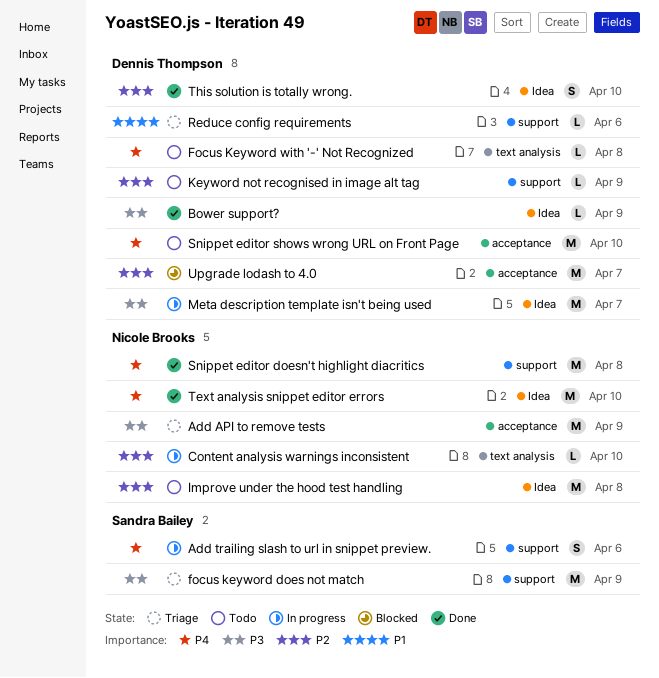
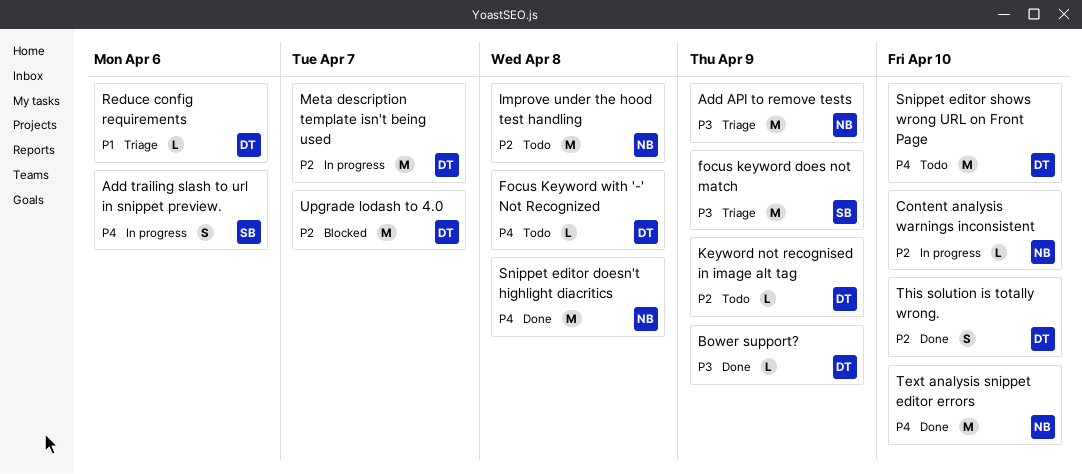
Meta description template isn't being used, priority: P3 -> P2

